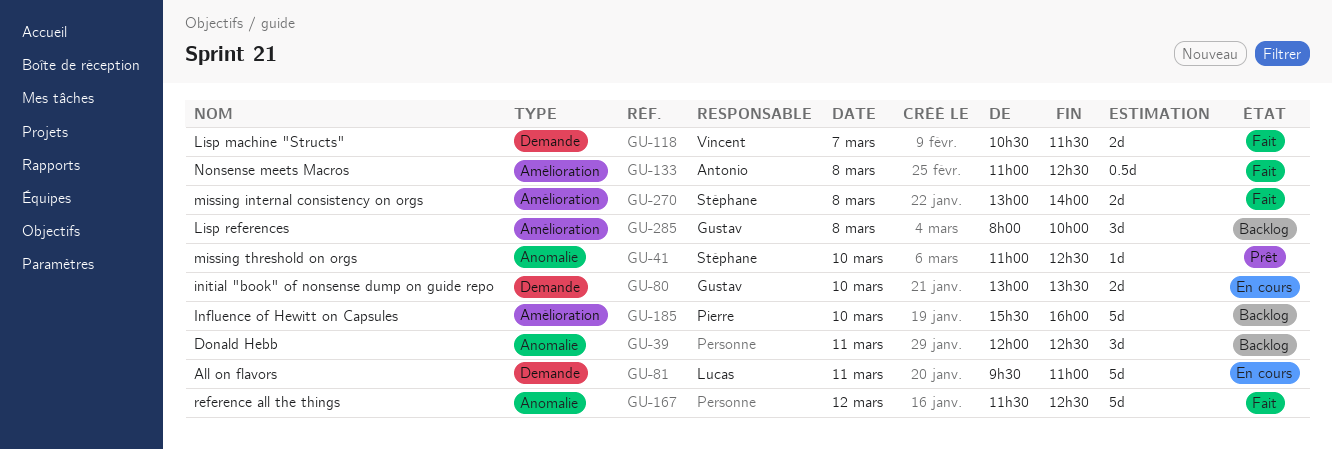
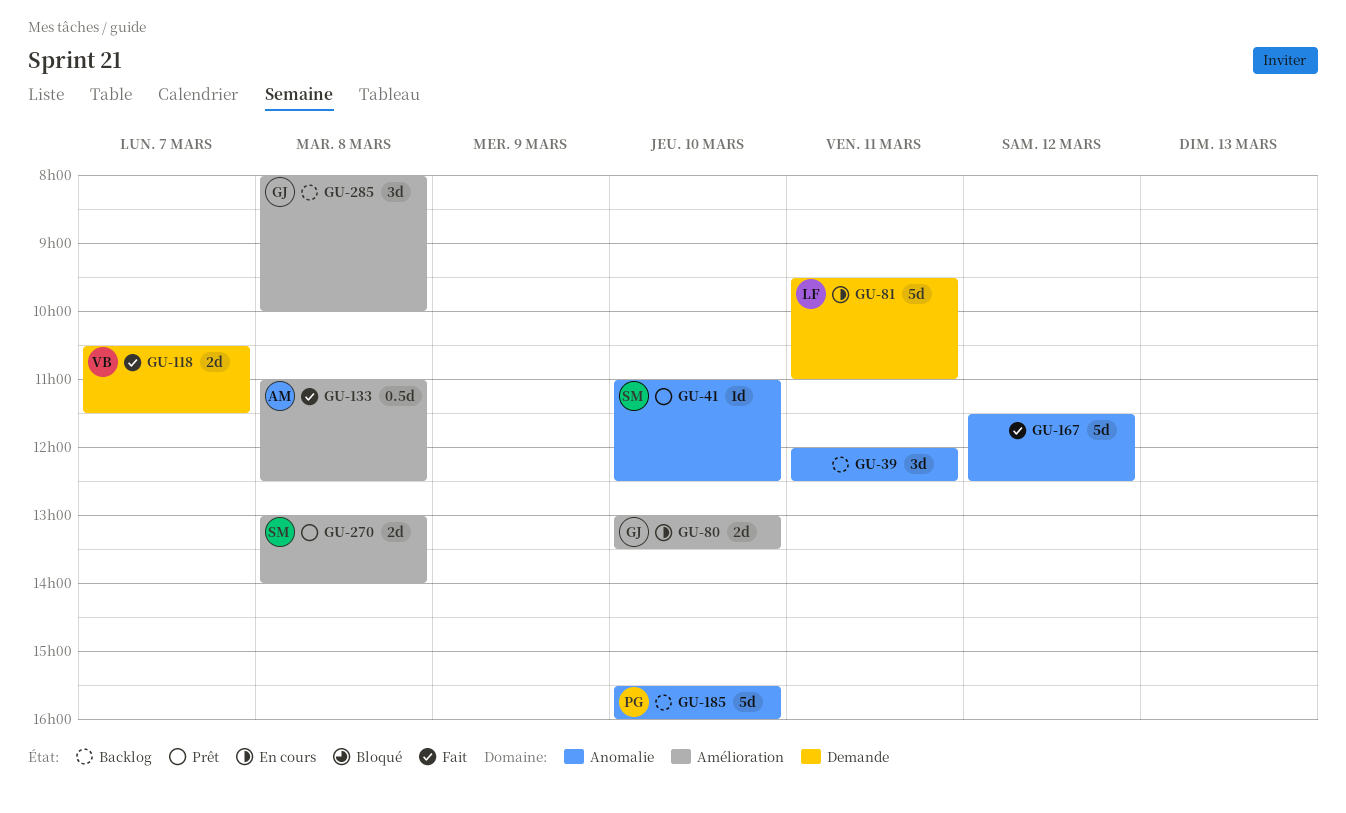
GU-80, label: Demande -> Amélioration
GU-185, label: Amélioration -> Anomalie
GU-270, status: Fait -> Prêt

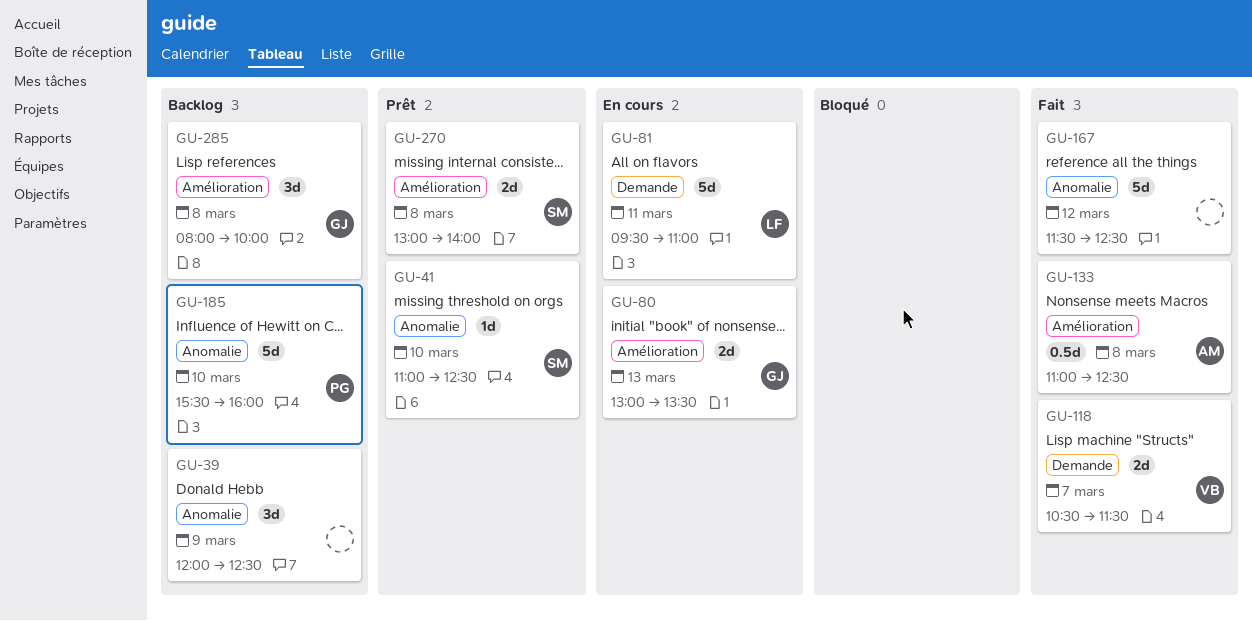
GU-39, day: Mar 11 -> Mar 9
GU-80, day: Mar 10 -> Mar 13

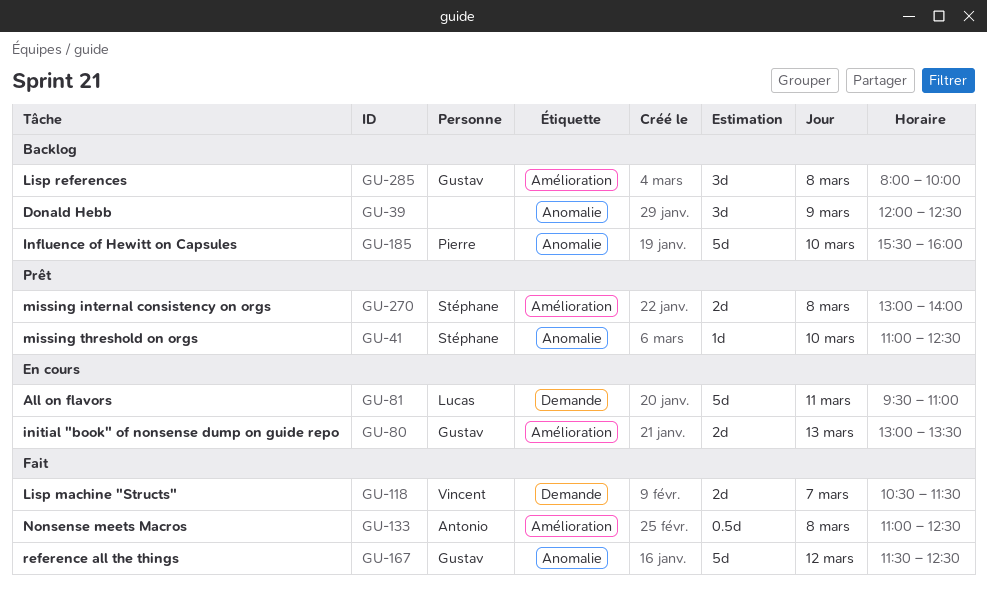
GU-167, owner: none -> Gustav

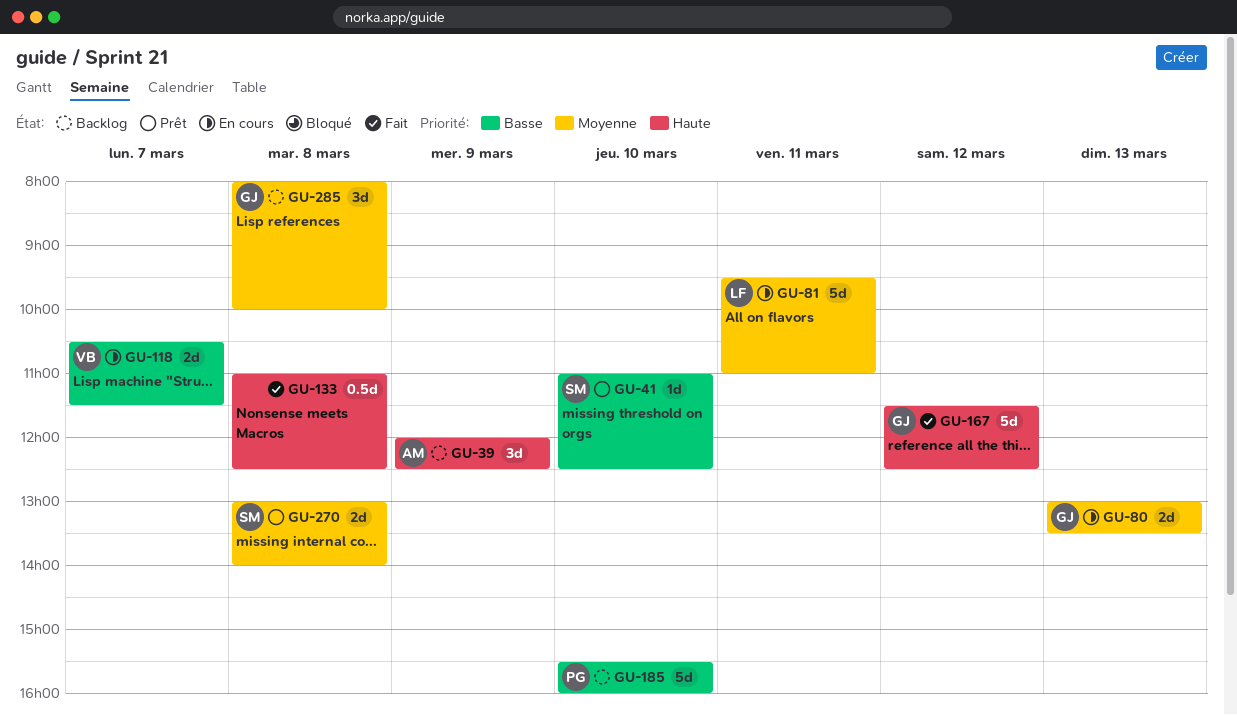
GU-39, owner: none -> Antonio
GU-118, status: Fait -> En cours
GU-133, owner: Antonio -> none

